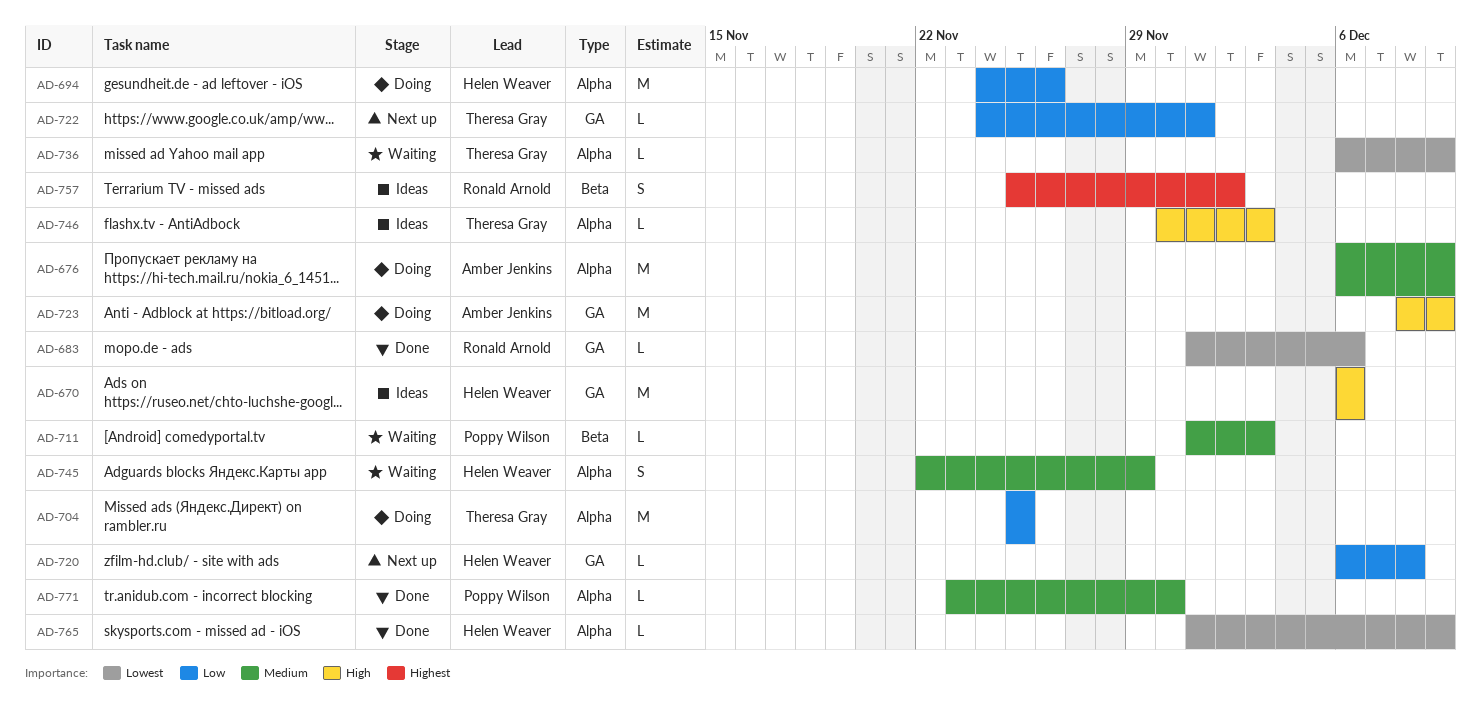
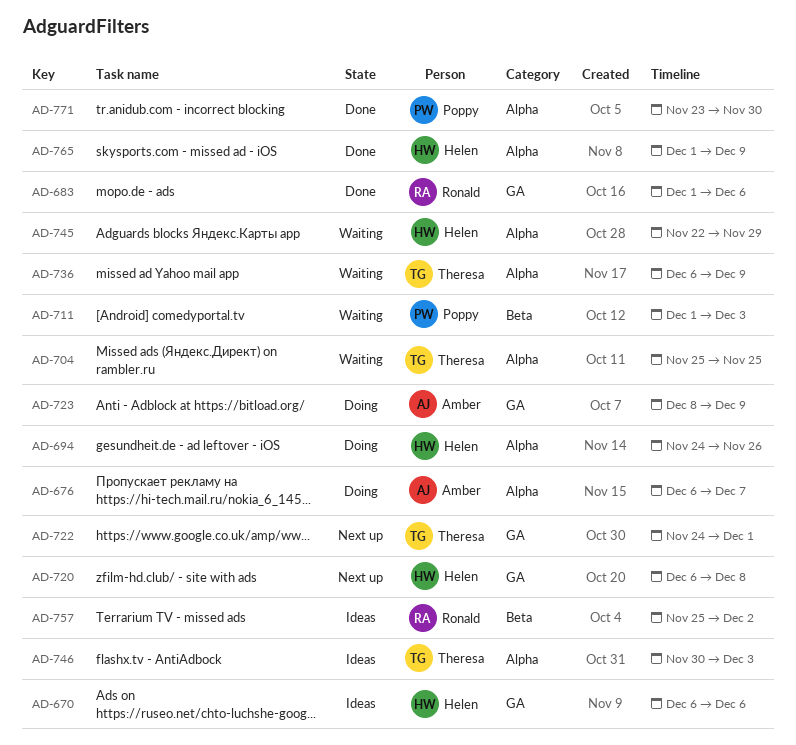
AD-676, due: Dec 9 -> Dec 7
AD-704, status: Doing -> Waiting

